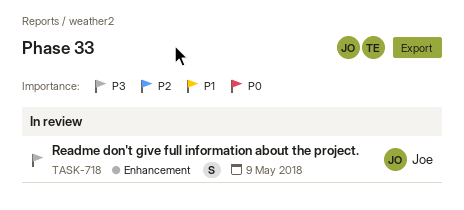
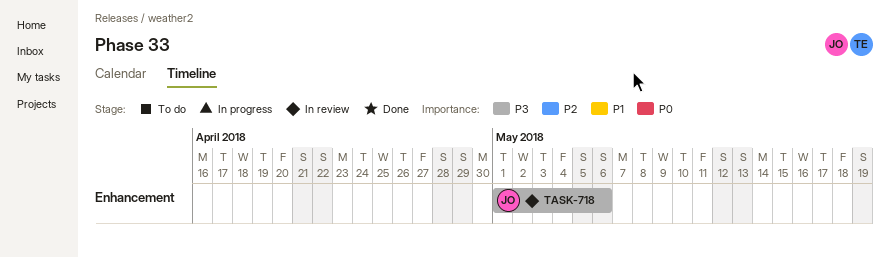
TASK-718, due: May 9 -> May 6

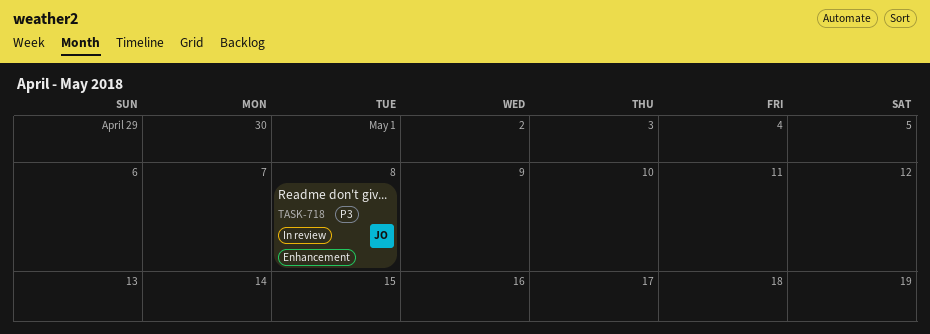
TASK-718, due: May 6 -> May 8

